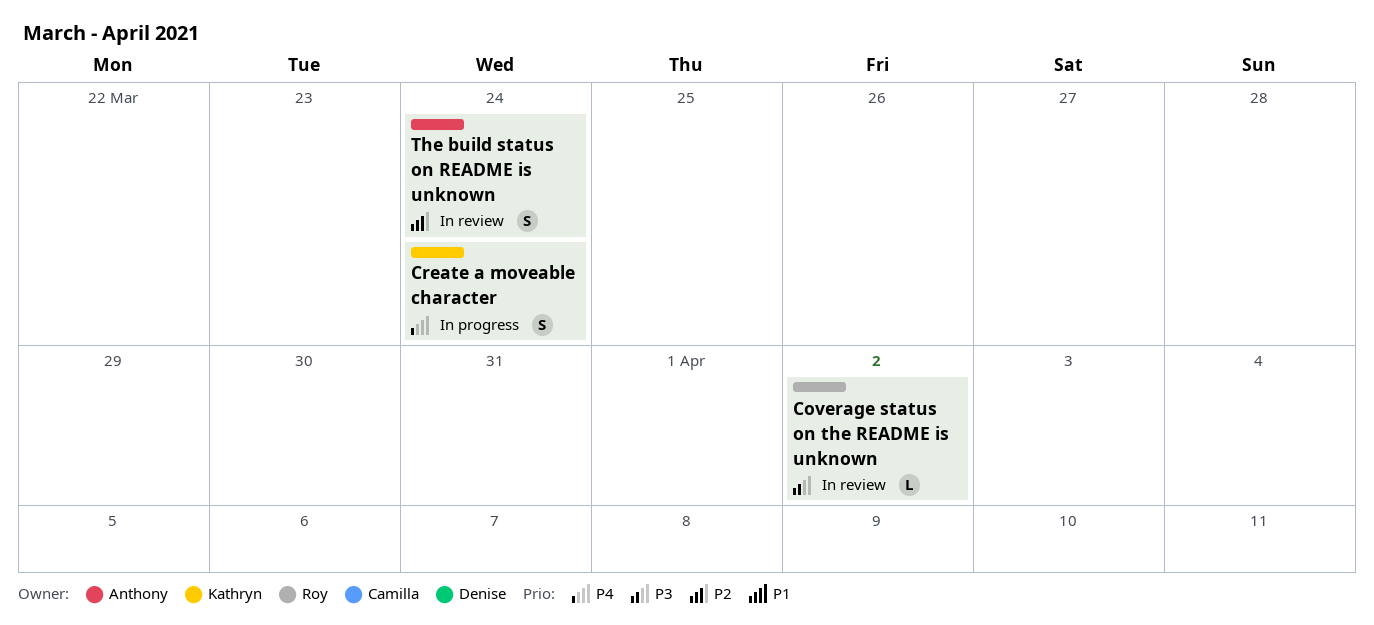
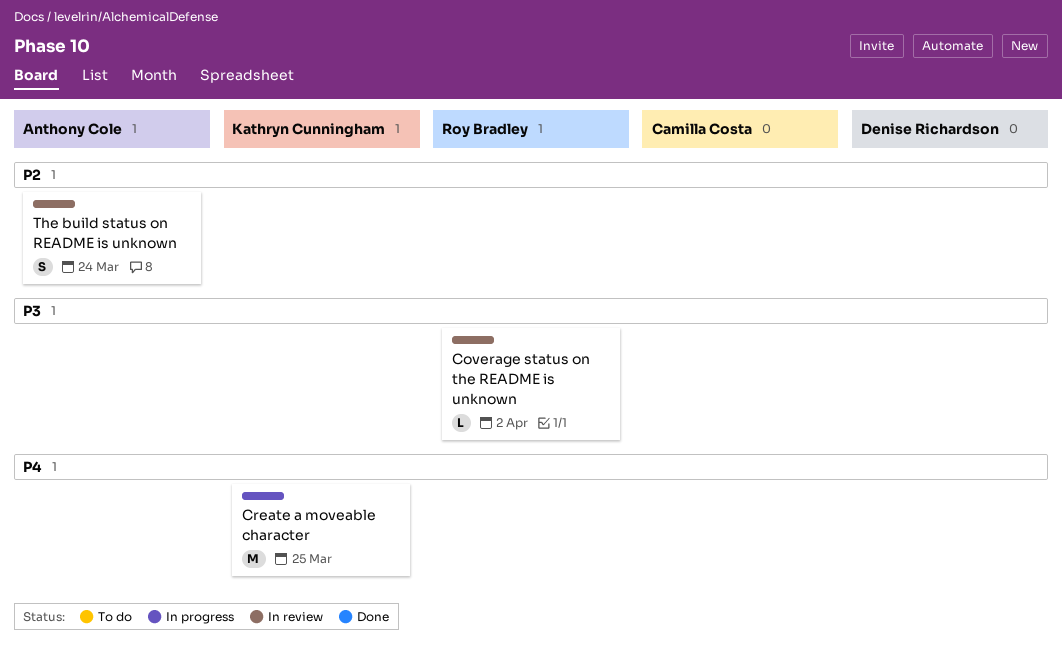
Create a moveable character, estimate: S -> M
Create a moveable character, due: Mar 24 -> Mar 25

